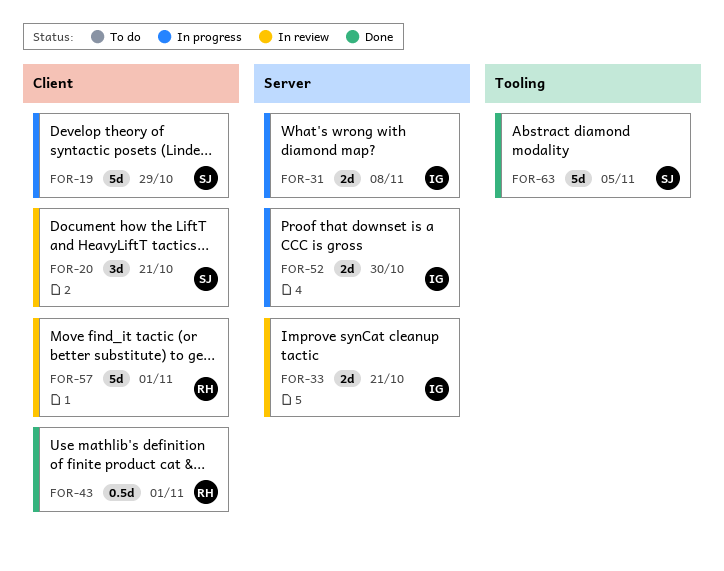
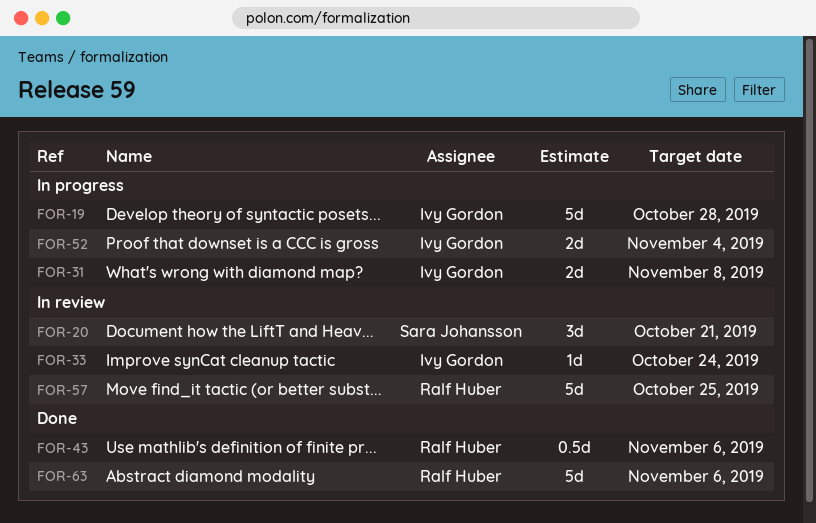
FOR-19, owner: Sara Johansson -> Ivy Gordon
FOR-19, due: Oct 29 -> Oct 28
FOR-33, estimate: 2d -> 1d
FOR-33, due: Oct 21 -> Oct 24
FOR-43, due: Nov 1 -> Nov 6
FOR-52, due: Oct 30 -> Nov 4
FOR-57, due: Nov 1 -> Oct 25
FOR-63, owner: Sara Johansson -> Ralf Huber
FOR-63, due: Nov 5 -> Nov 6

